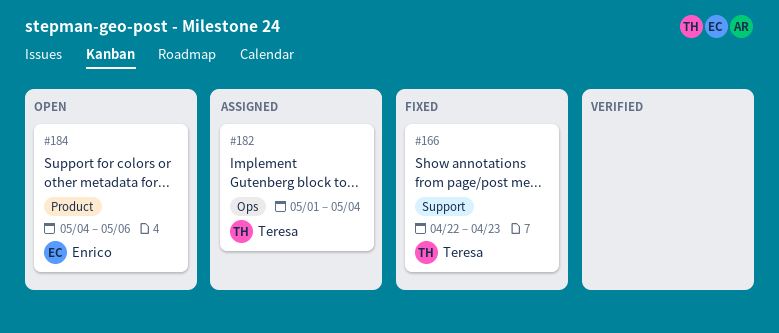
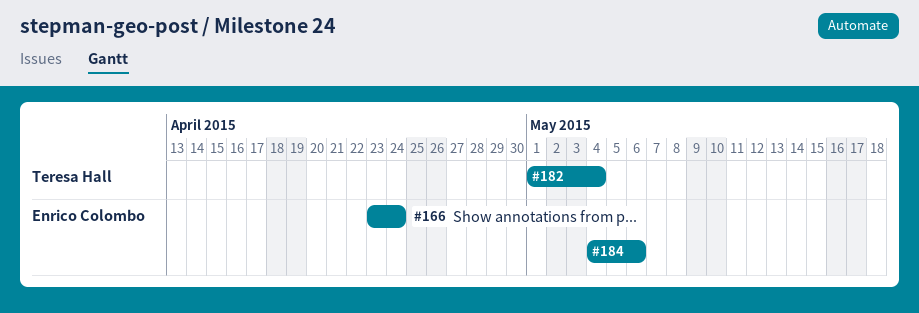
#166, owner: Teresa Hall -> Enrico Colombo
#166, start: Apr 22 -> Apr 23
#166, due: Apr 23 -> Apr 24

